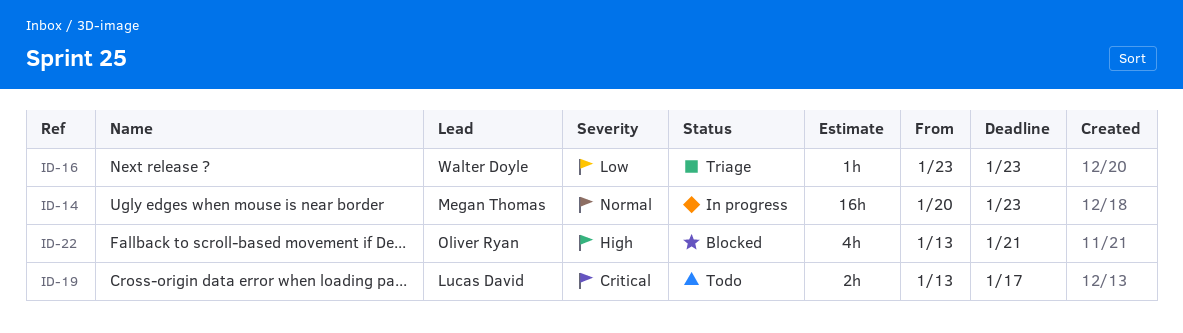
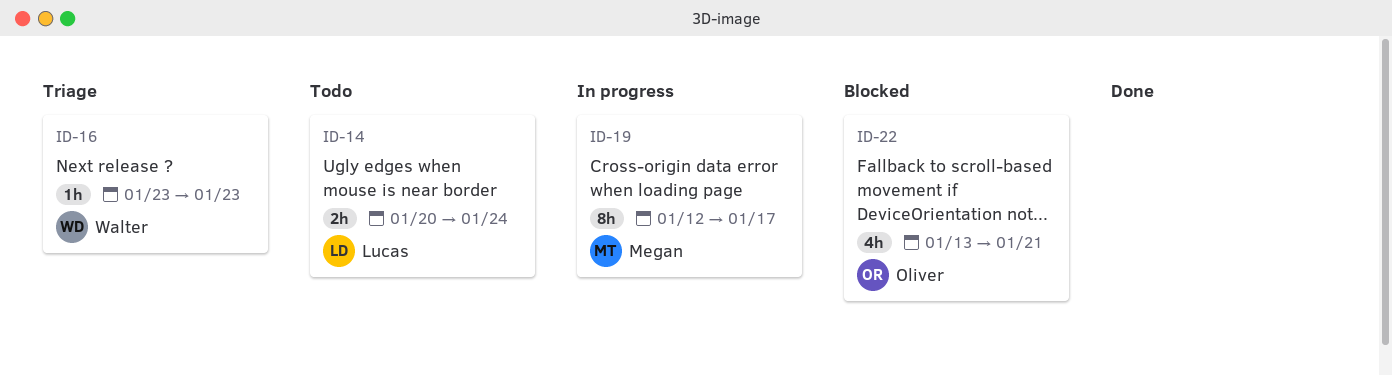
ID-14, status: In progress -> Todo
ID-14, owner: Megan Thomas -> Lucas David
ID-14, estimate: 16h -> 2h
ID-14, due: Jan 23 -> Jan 24
ID-19, status: Todo -> In progress
ID-19, owner: Lucas David -> Megan Thomas
ID-19, estimate: 2h -> 8h
ID-19, start: Jan 13 -> Jan 12

